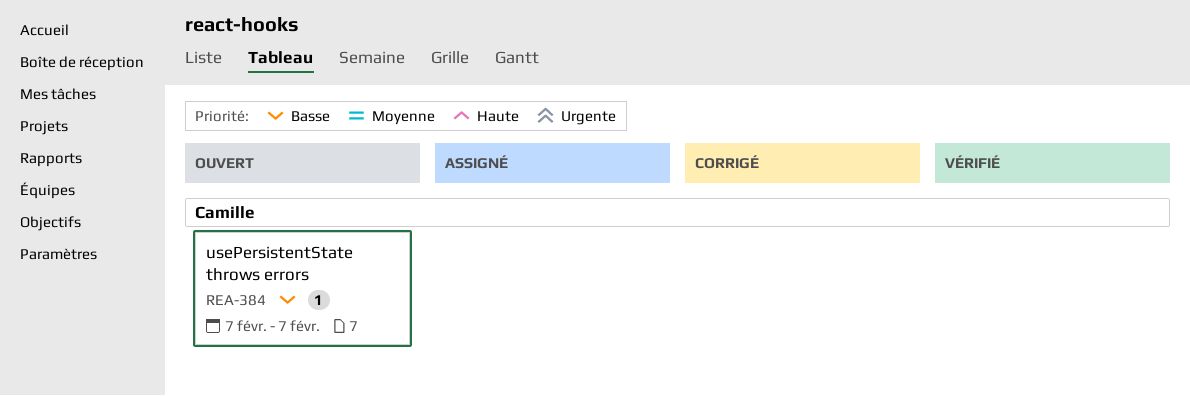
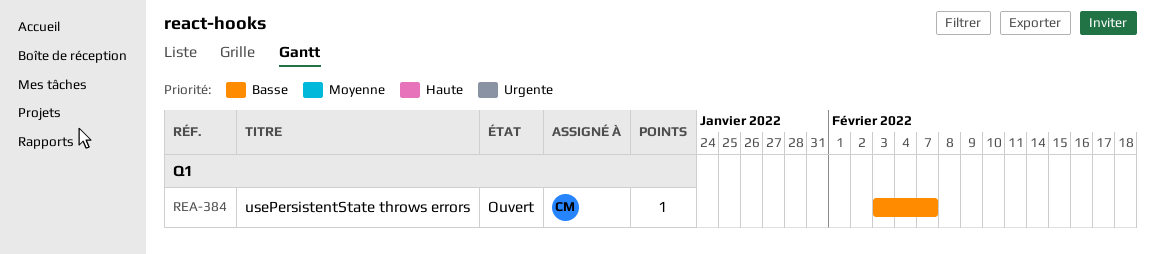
REA-384, start: Feb 7 -> Feb 3

